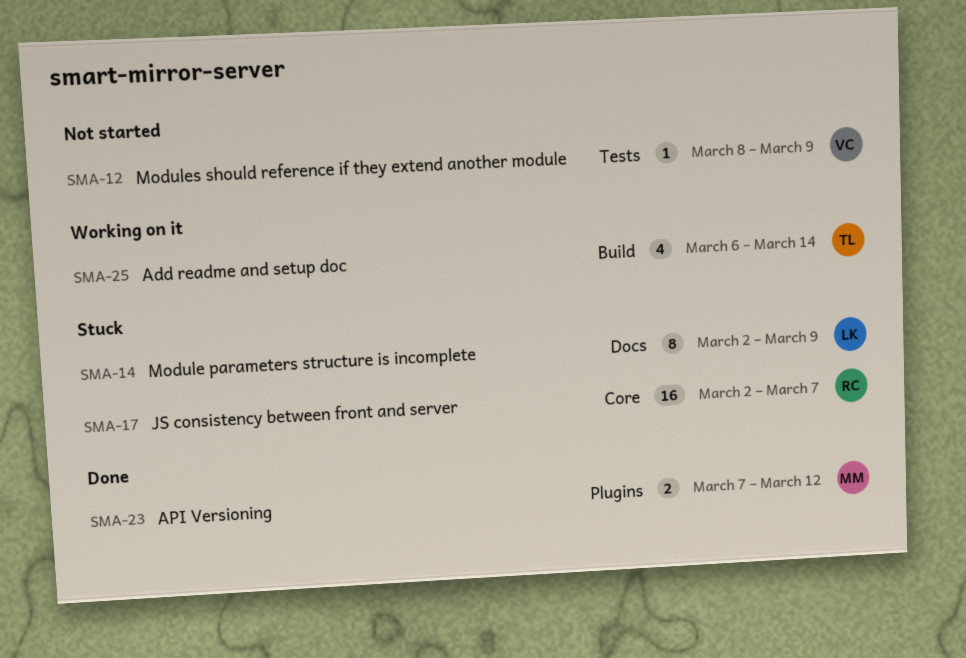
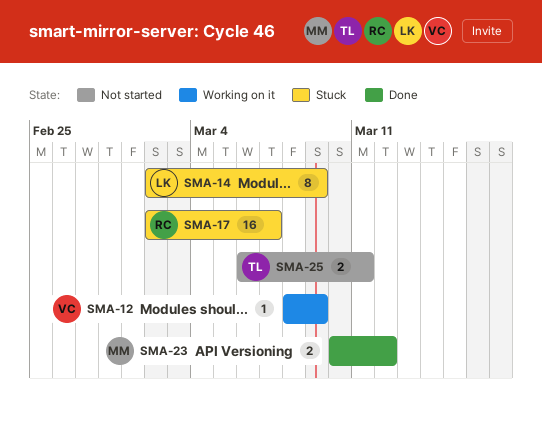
SMA-12, status: Not started -> Working on it
SMA-23, start: Mar 7 -> Mar 10
SMA-25, status: Working on it -> Not started
SMA-25, estimate: 4 -> 2
SMA-25, due: Mar 14 -> Mar 11

